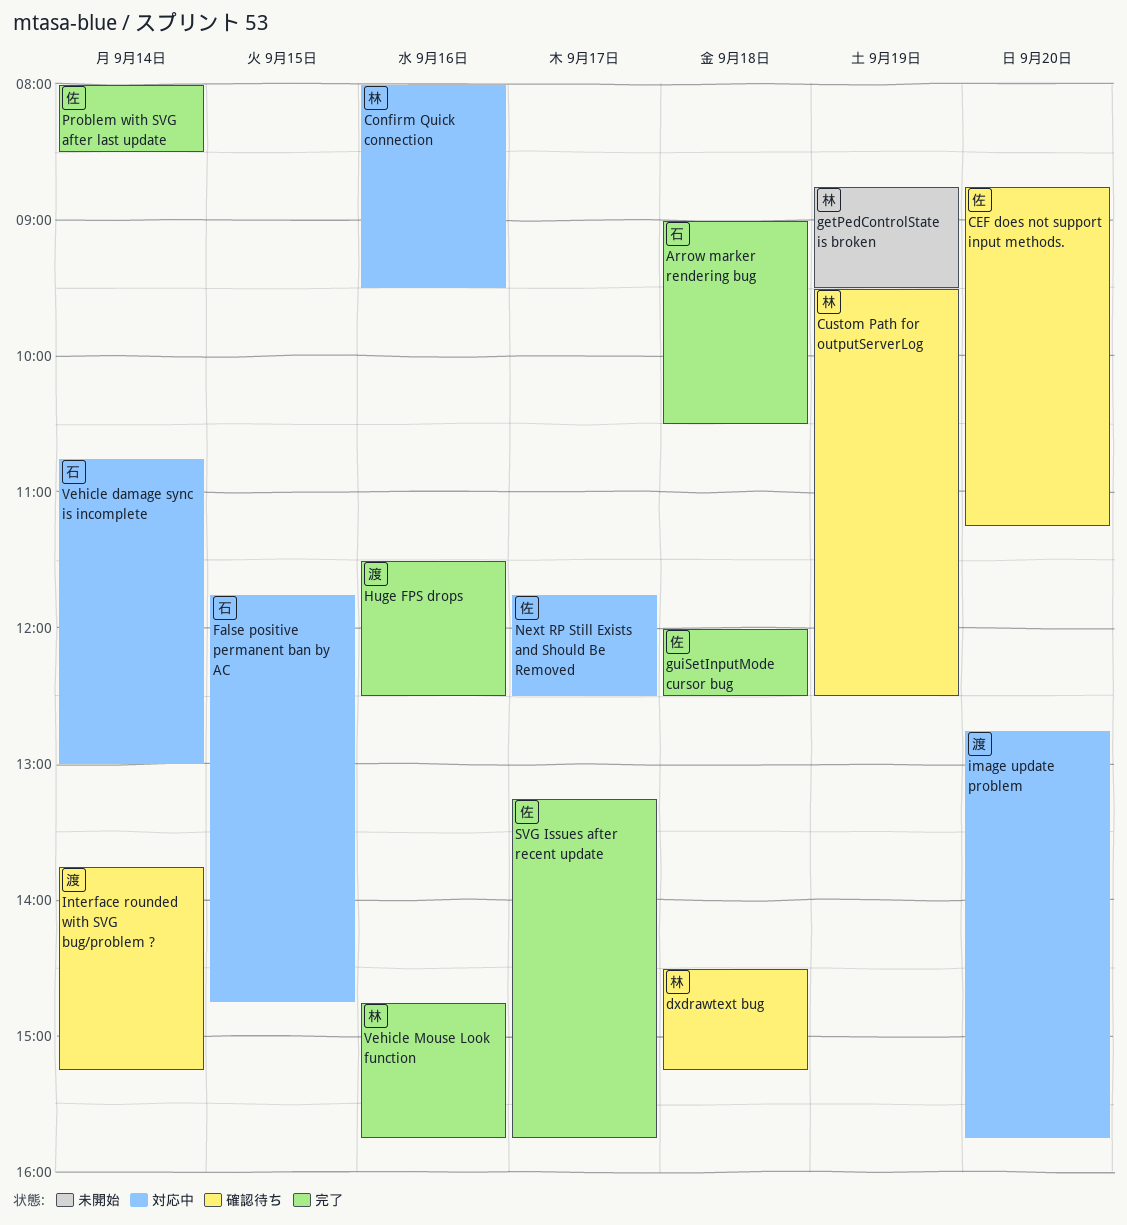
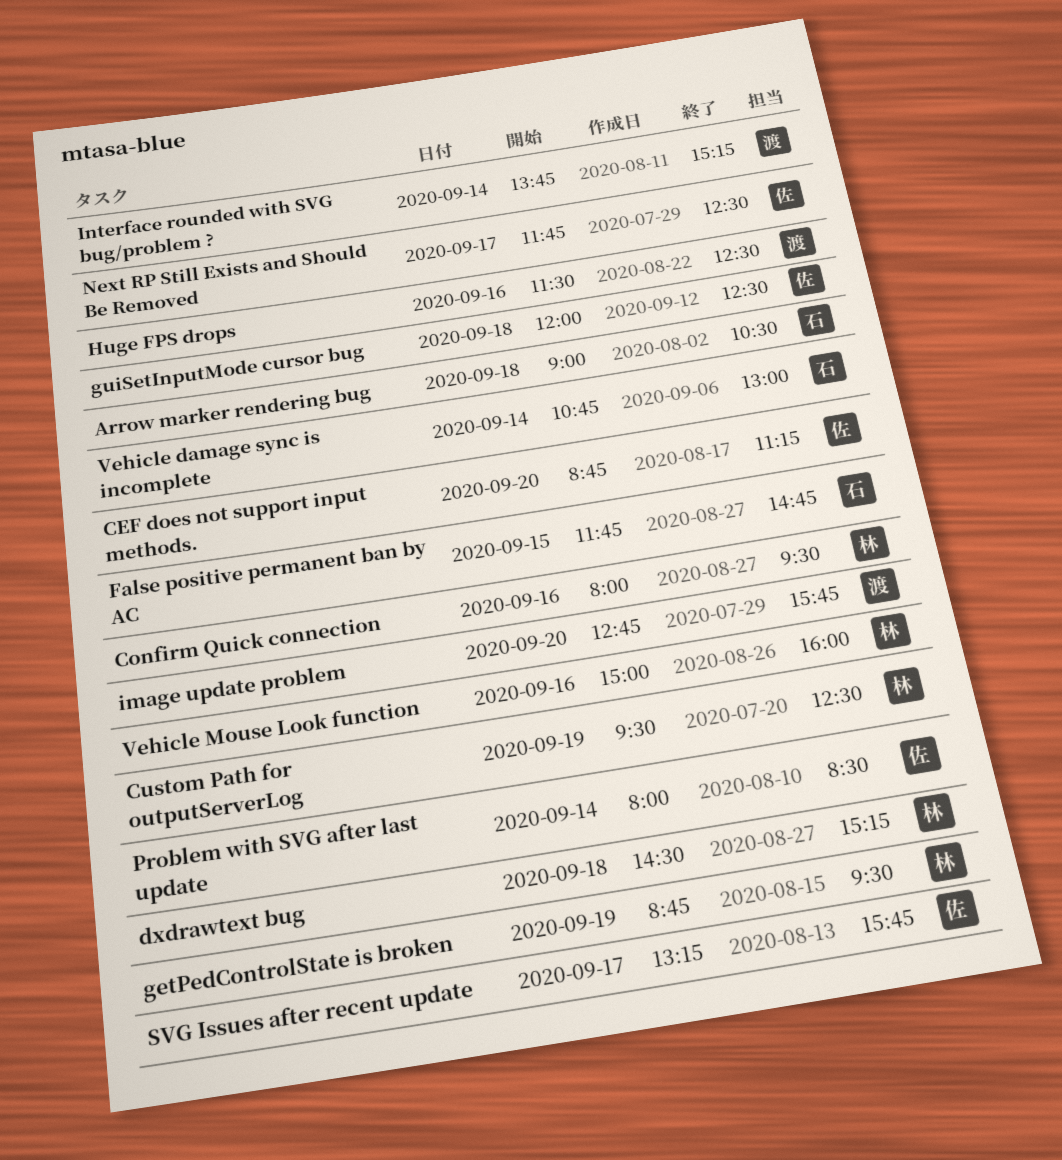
Vehicle Mouse Look function, begins: 14:45 -> 15:00
Vehicle Mouse Look function, ends: 15:45 -> 16:00

